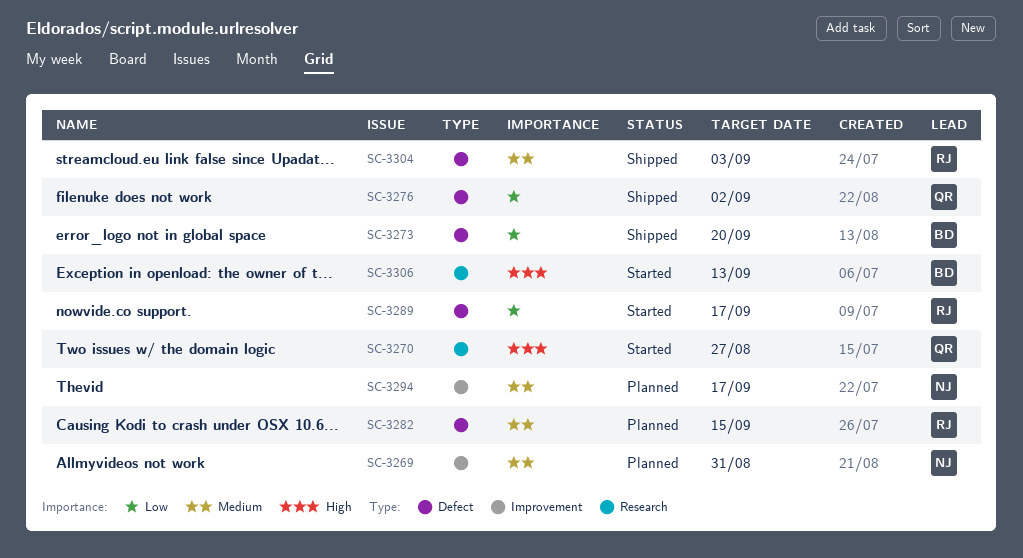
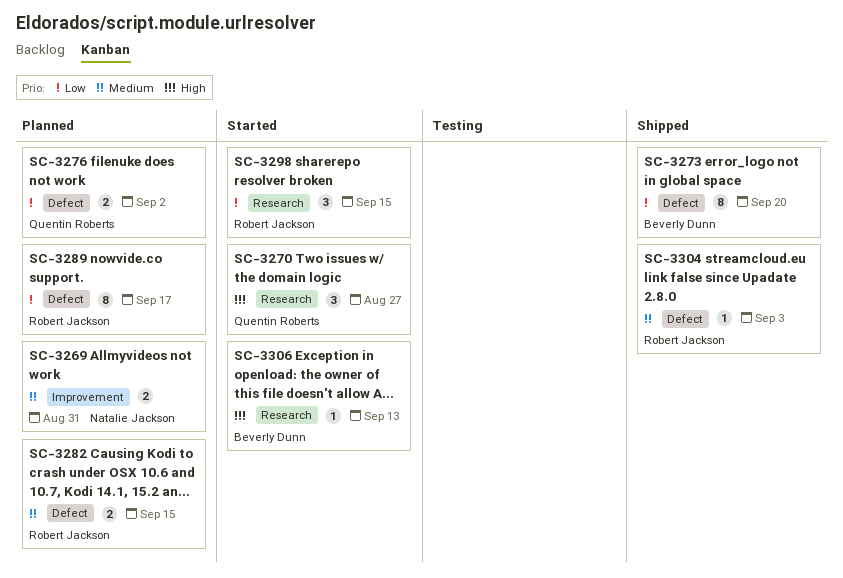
SC-3276, status: Shipped -> Planned
SC-3289, status: Started -> Planned
SC-3294: present -> none
SC-3298: none -> present

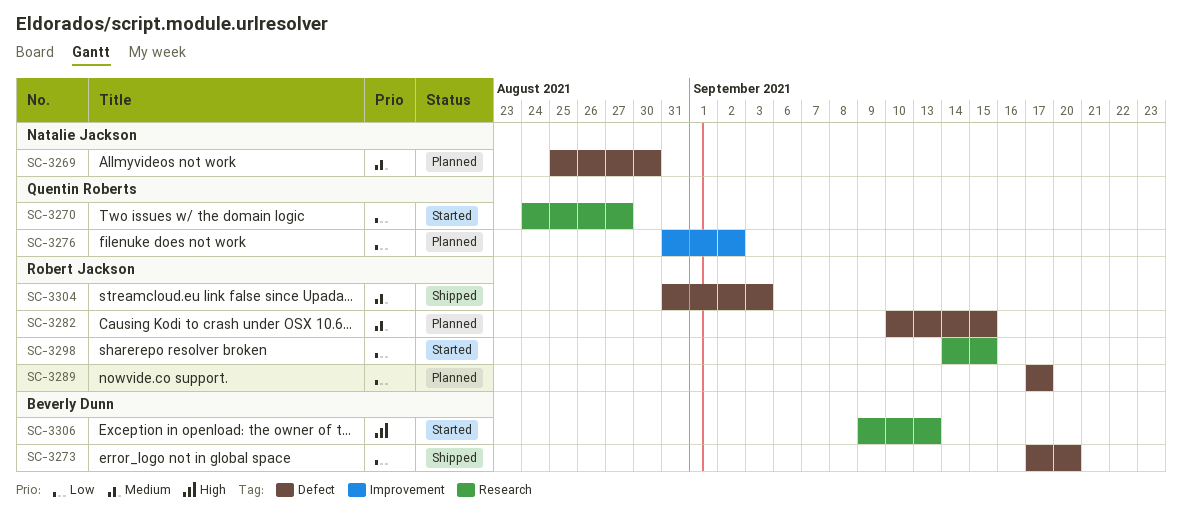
SC-3269, label: Improvement -> Defect
SC-3269, due: Aug 31 -> Aug 30
SC-3270, priority: High -> Low
SC-3276, label: Defect -> Improvement

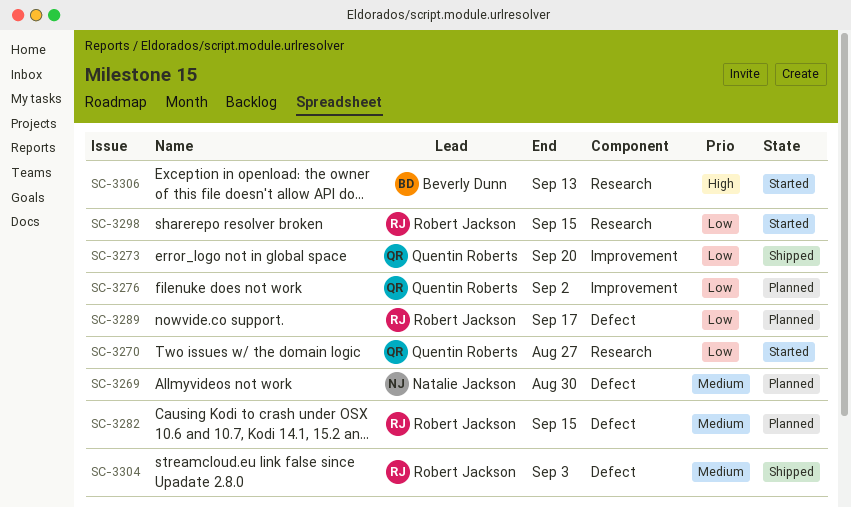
SC-3273, owner: Beverly Dunn -> Quentin Roberts
SC-3273, label: Defect -> Improvement

